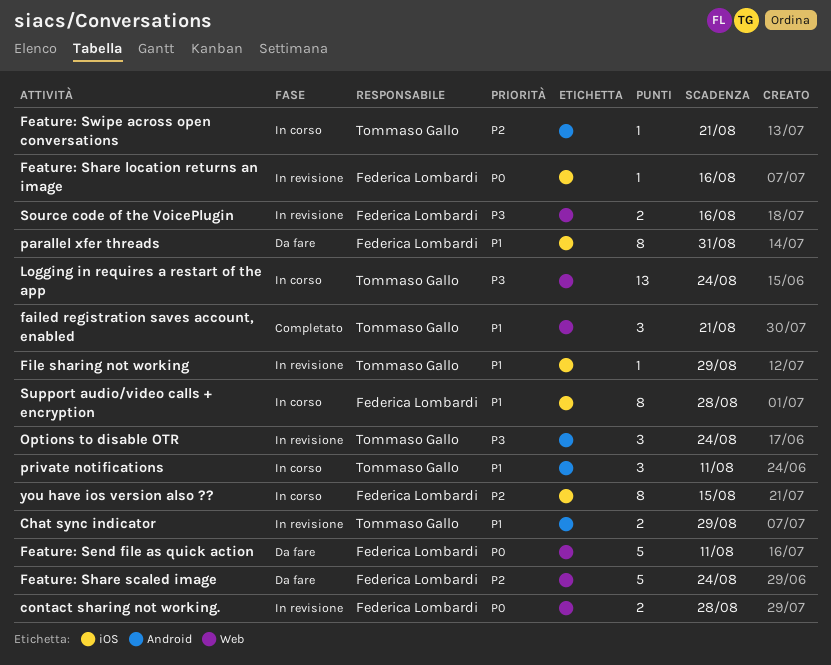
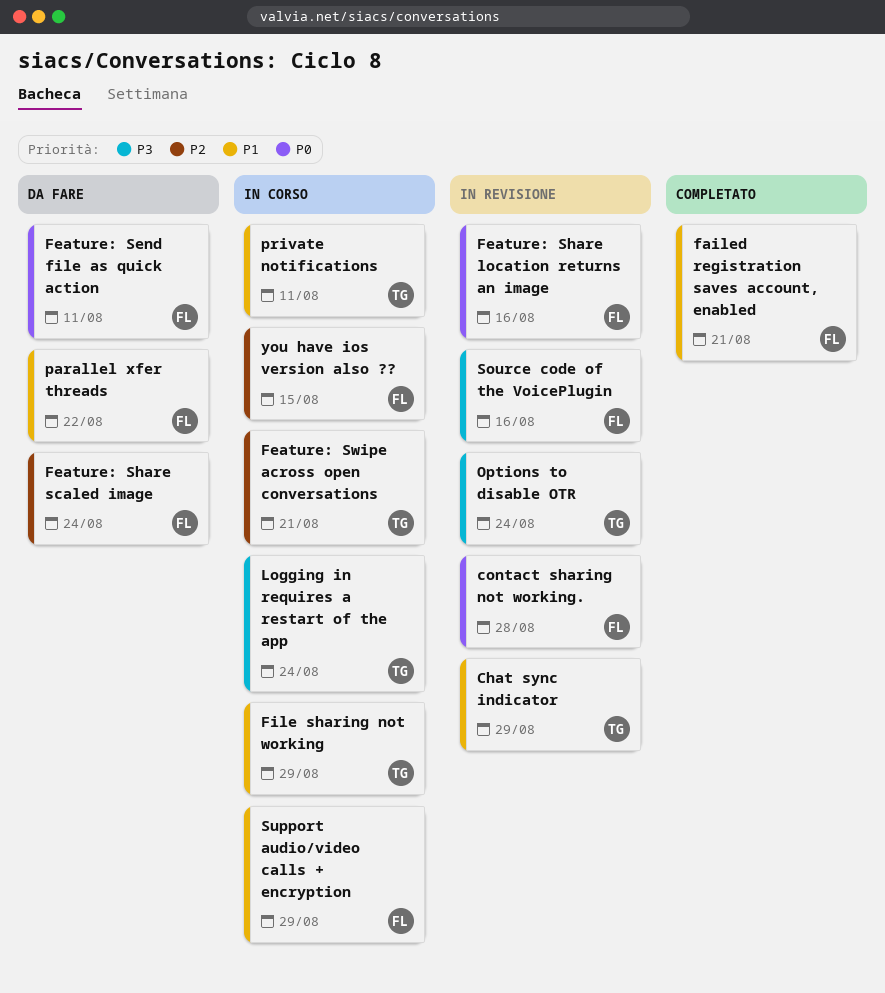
failed registration saves account, enabled, owner: Tommaso Gallo -> Federica Lombardi
File sharing not working, status: In revisione -> In corso
parallel xfer threads, due: Aug 31 -> Aug 22
Support audio/video calls + encryption, due: Aug 28 -> Aug 29

